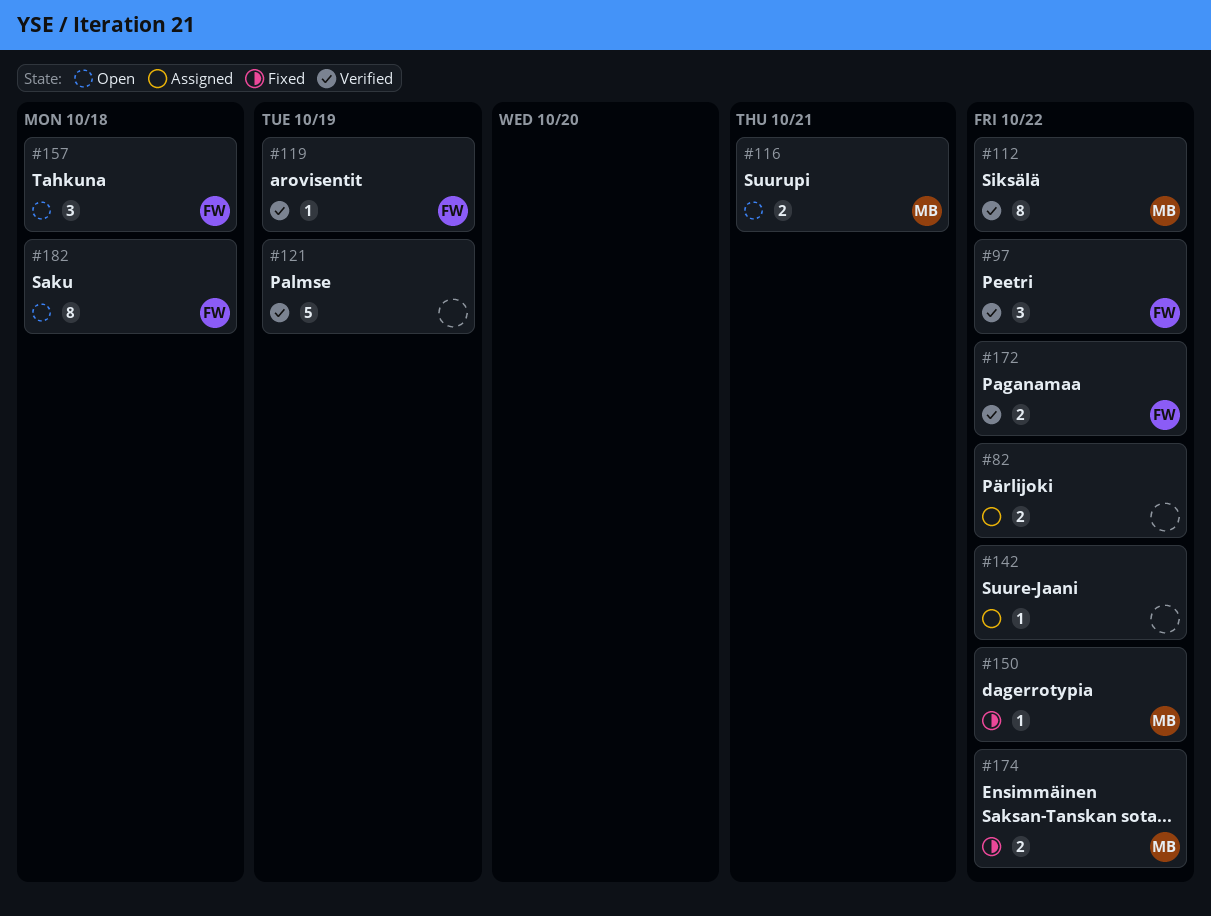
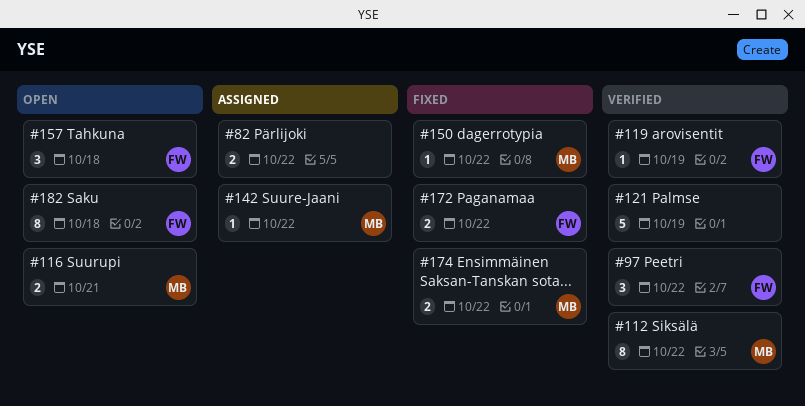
#142, owner: none -> MB
#172, status: Verified -> Fixed

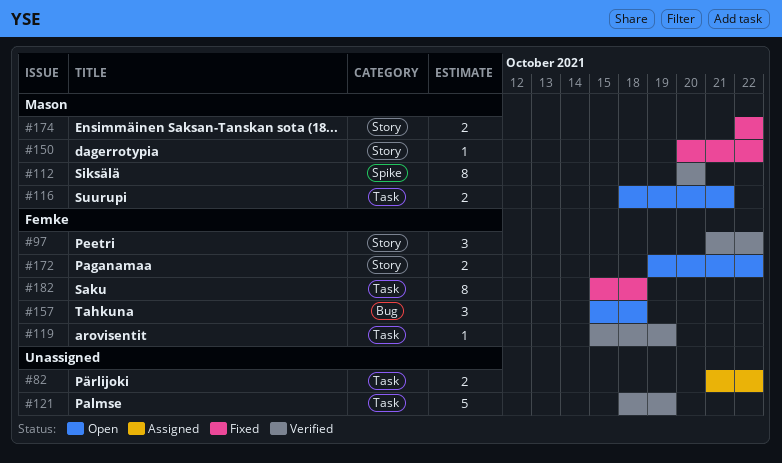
#112, due: Oct 22 -> Oct 20
#142: present -> none
#172, status: Fixed -> Open
#182, status: Open -> Fixed

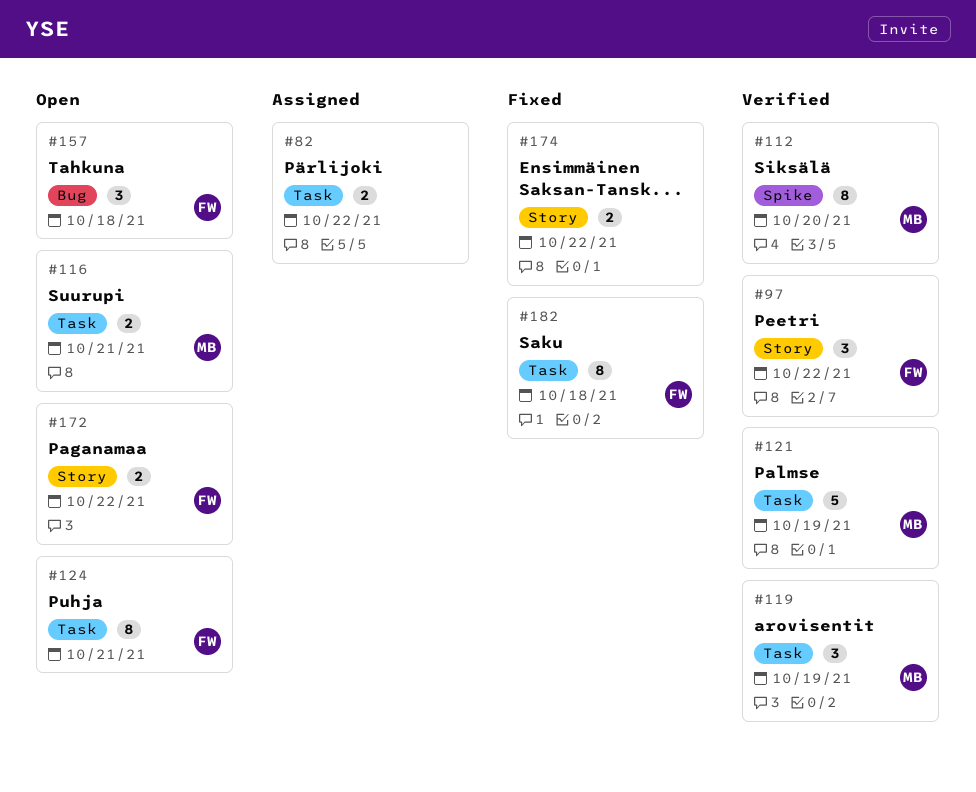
#119, owner: Femke -> Mason
#119, estimate: 1 -> 3
#121, owner: none -> Mason
#124: none -> present
#150: present -> none
#174, owner: Mason -> none

